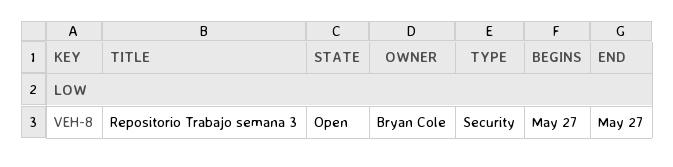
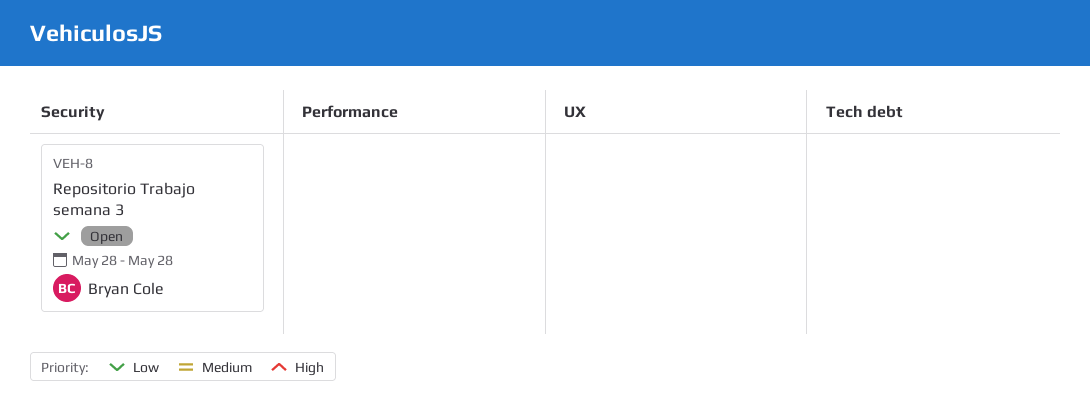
VEH-8, start: May 27 -> May 28
VEH-8, due: May 27 -> May 28

